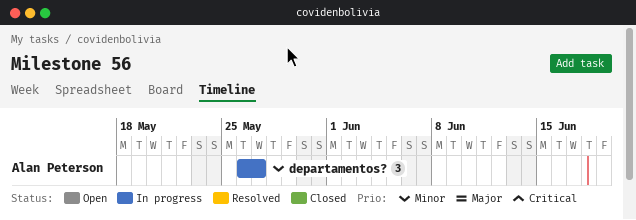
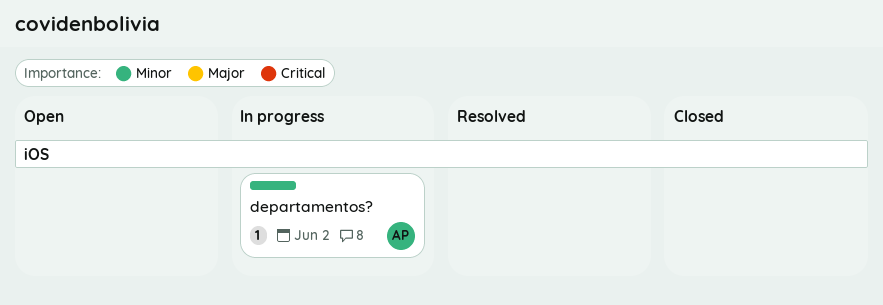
departamentos?, estimate: 3 -> 1
departamentos?, due: May 27 -> Jun 2

